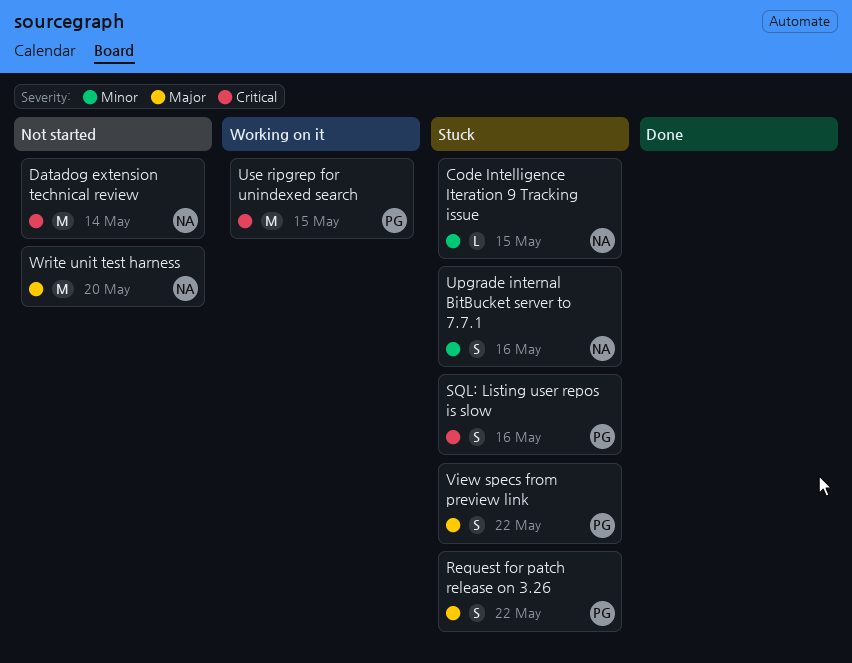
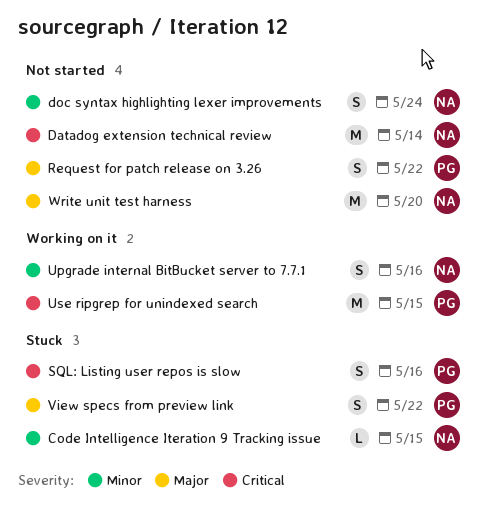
doc syntax highlighting lexer improvements: none -> present
Request for patch release on 3.26, status: Stuck -> Not started
Upgrade internal BitBucket server to 7.7.1, status: Stuck -> Working on it

